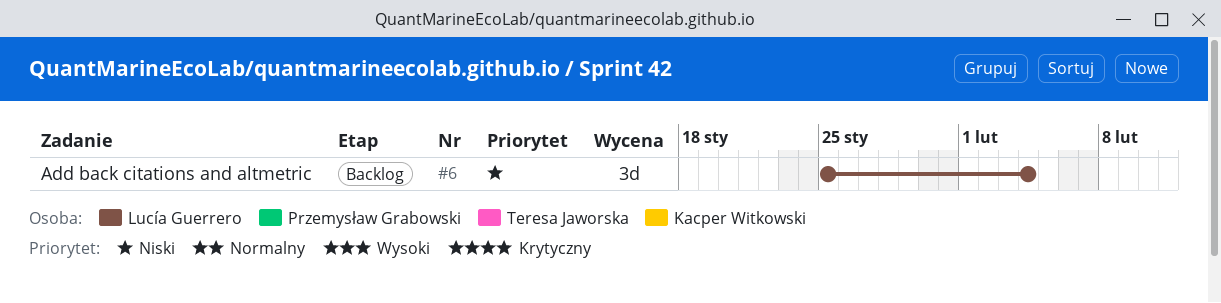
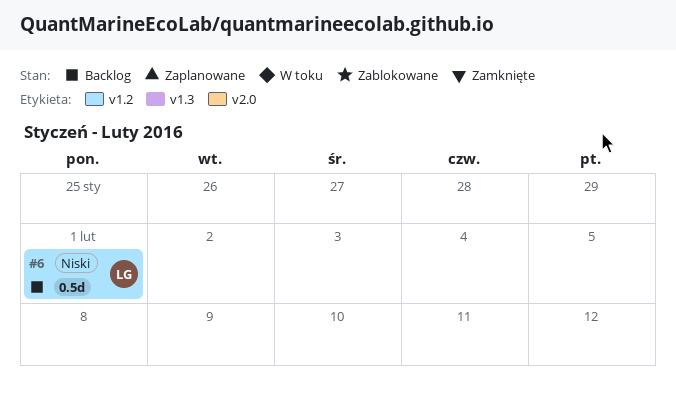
#6, estimate: 3d -> 0.5d
#6, due: Feb 4 -> Feb 1

